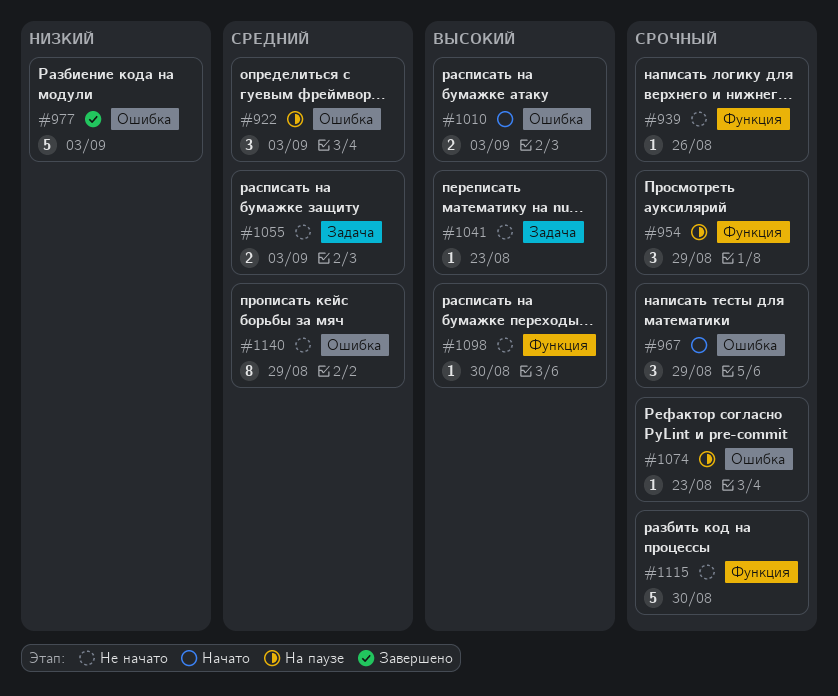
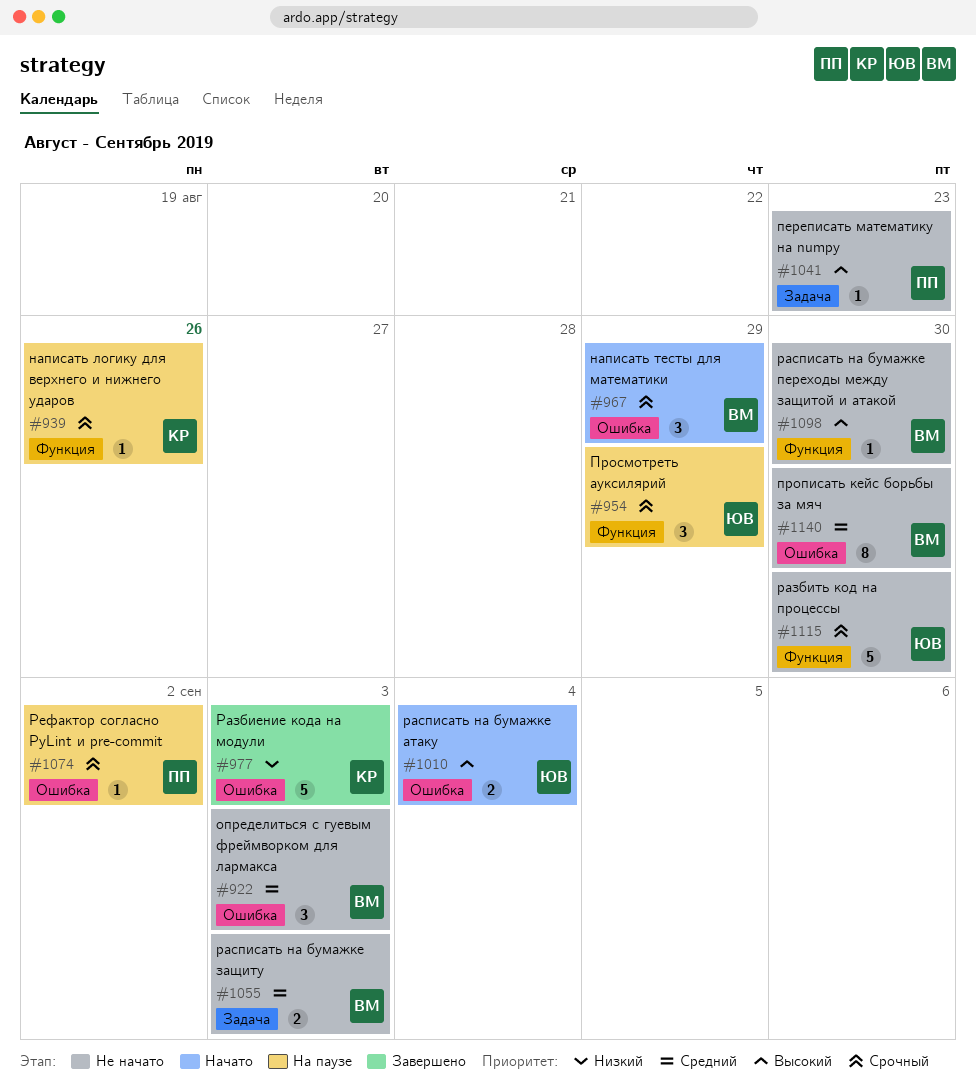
#922, status: На паузе -> Не начато
#939, status: Не начато -> На паузе
#1010, due: Sep 3 -> Sep 4
#1074, due: Aug 23 -> Sep 2
#1140, due: Aug 29 -> Aug 30

